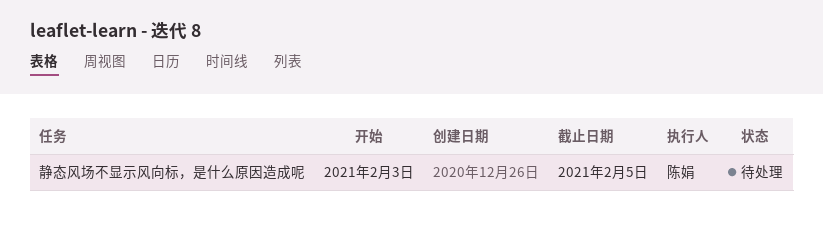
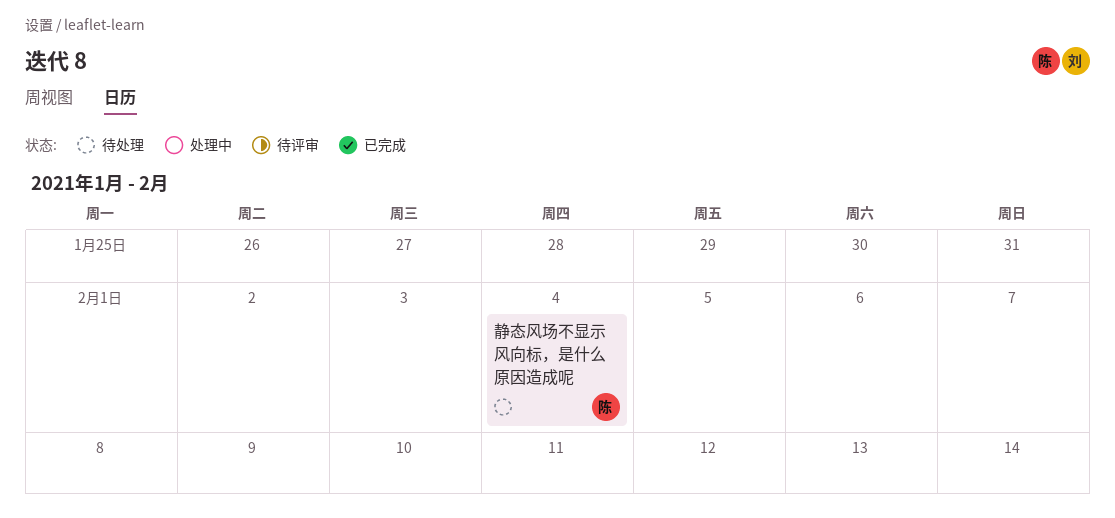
静态风场不显示风向标，是什么原因造成呢, due: Feb 5 -> Feb 4

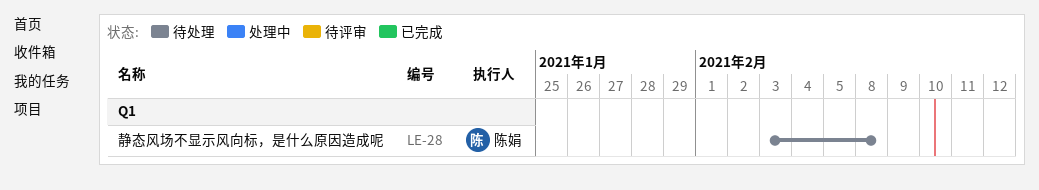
静态风场不显示风向标，是什么原因造成呢, due: Feb 4 -> Feb 8

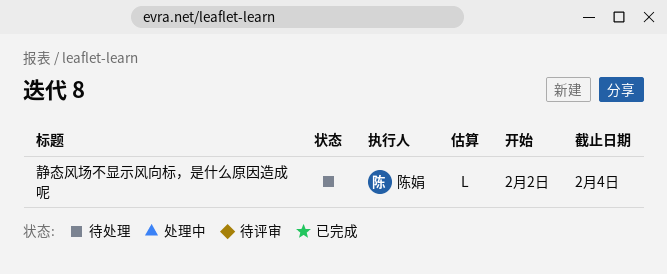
静态风场不显示风向标，是什么原因造成呢, start: Feb 3 -> Feb 2
静态风场不显示风向标，是什么原因造成呢, due: Feb 8 -> Feb 4

